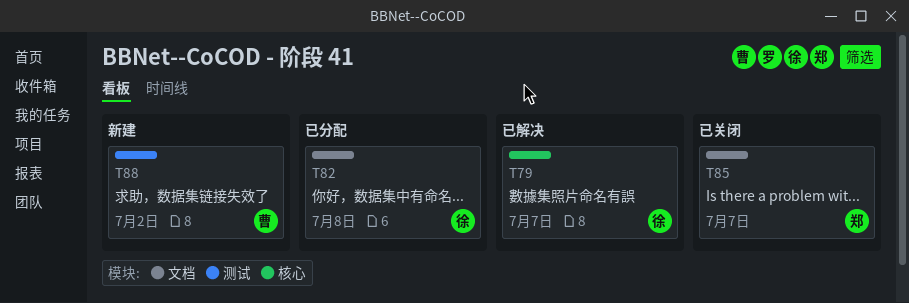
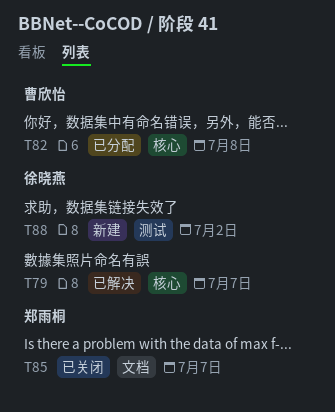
T82, owner: 徐晓燕 -> 曹欣怡
T82, label: 文档 -> 核心
T88, owner: 曹欣怡 -> 徐晓燕

